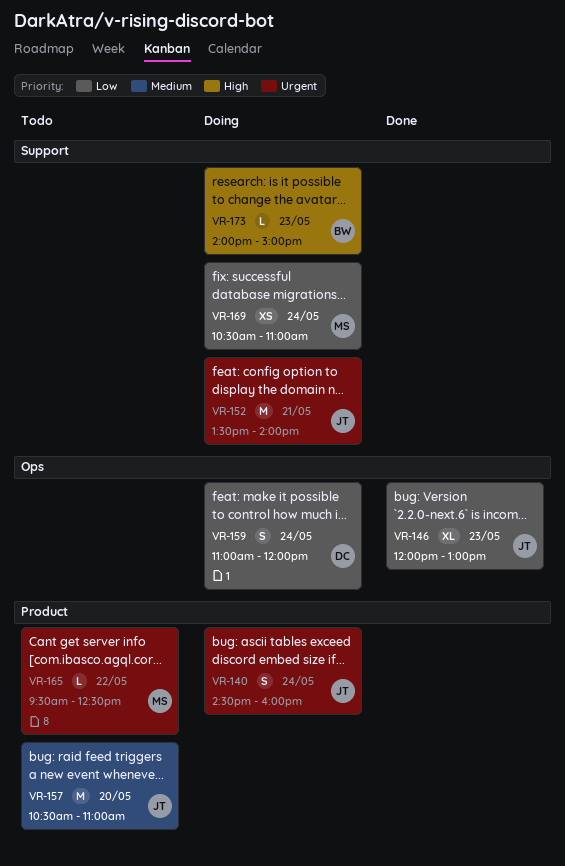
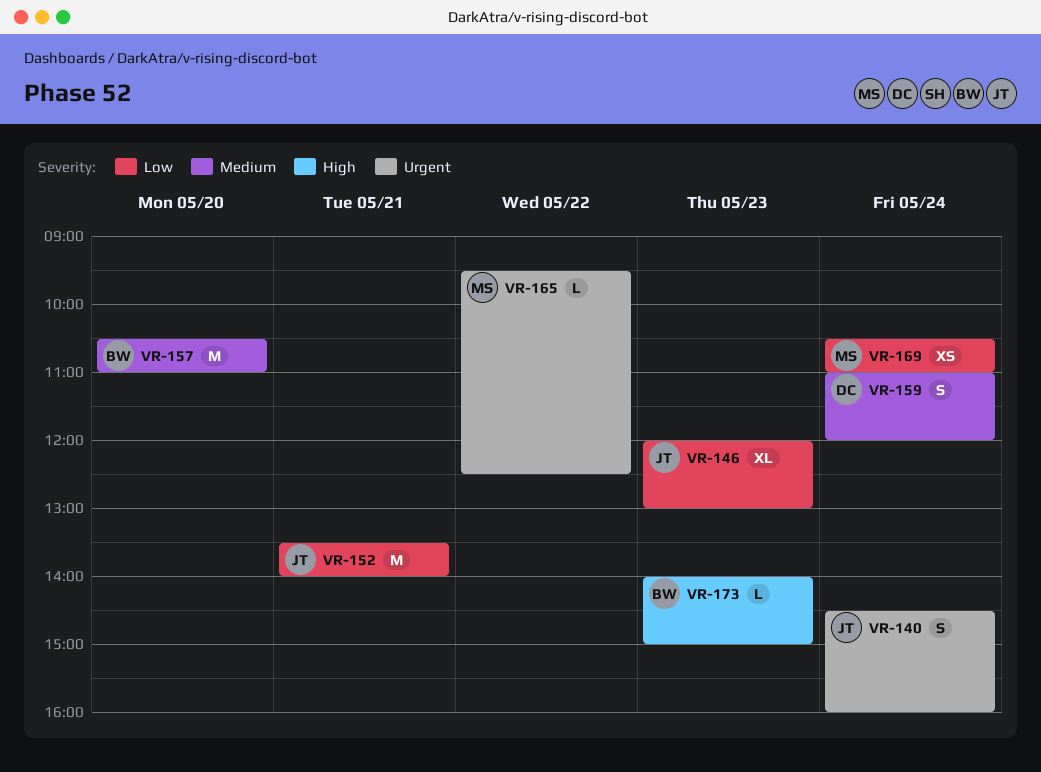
VR-152, priority: Urgent -> Low
VR-157, owner: JT -> BW
VR-159, priority: Low -> Medium

